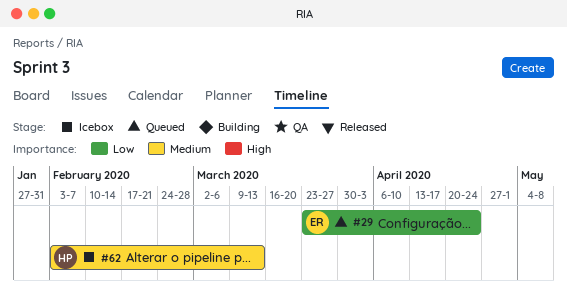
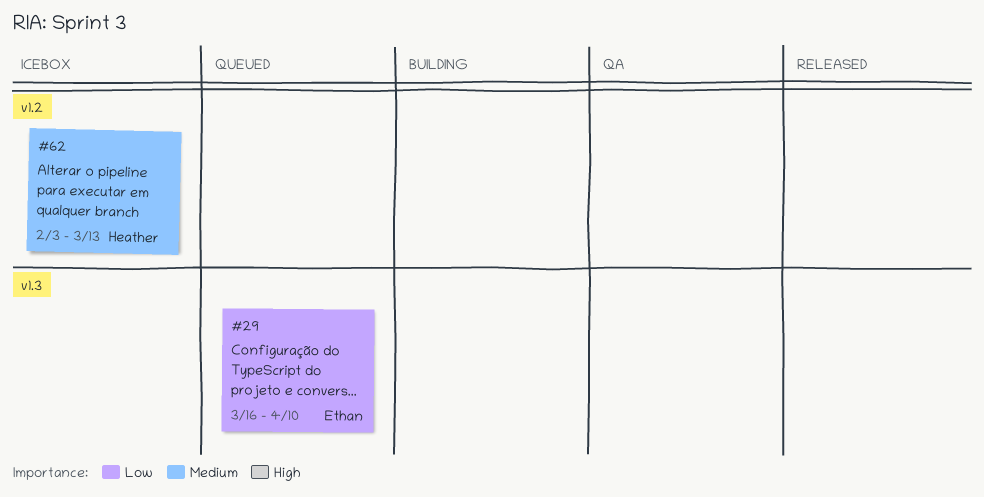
#29, start: Mar 23 -> Mar 16
#29, due: Apr 24 -> Apr 10

